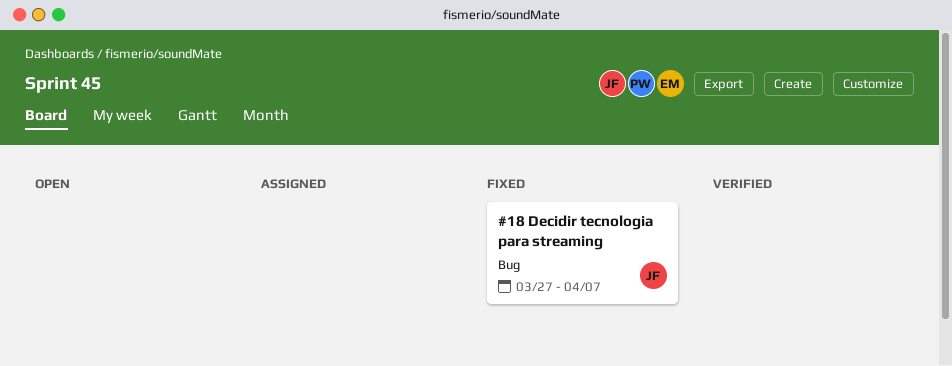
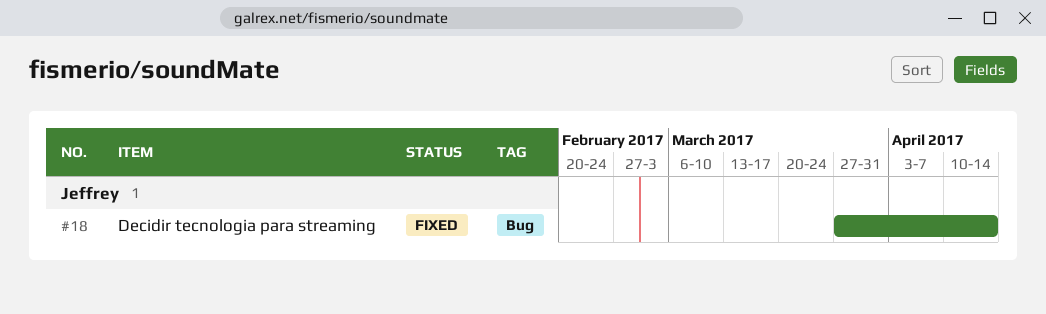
#18, due: Apr 7 -> Apr 14

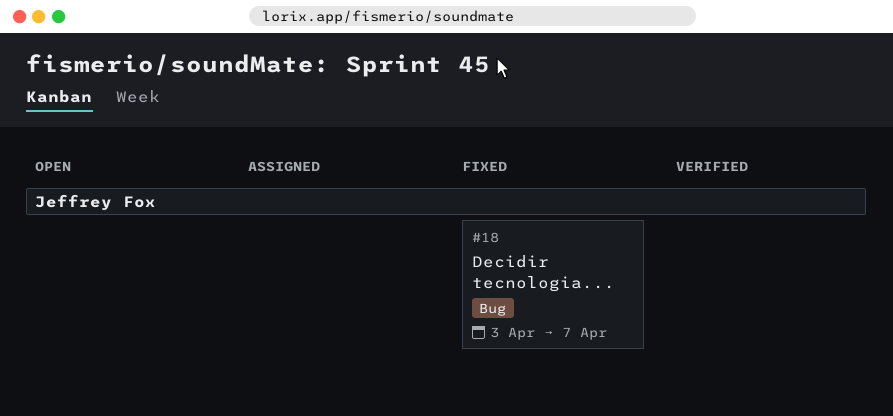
#18, start: Mar 27 -> Apr 3
#18, due: Apr 14 -> Apr 7

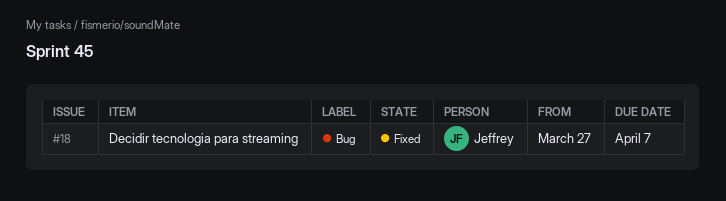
#18, start: Apr 3 -> Mar 27

